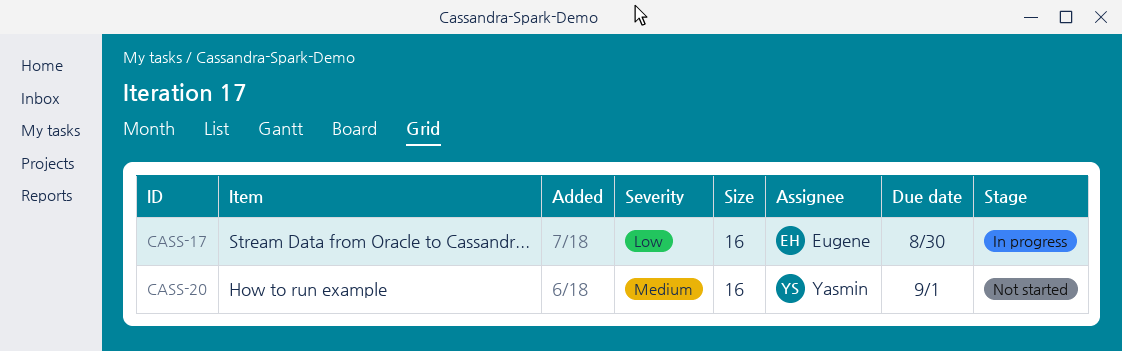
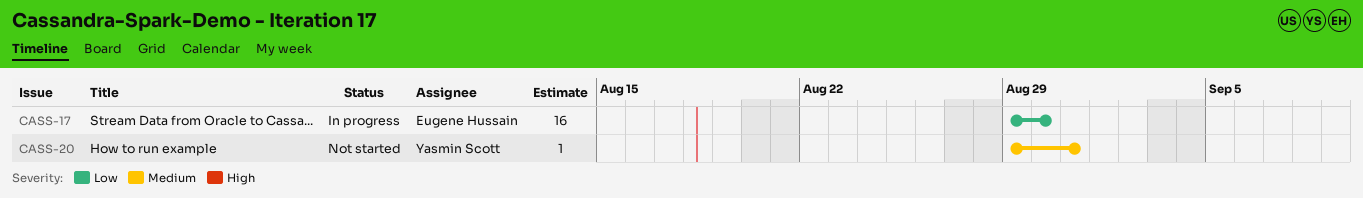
CASS-20, estimate: 16 -> 1
CASS-20, due: Sep 1 -> Aug 31

